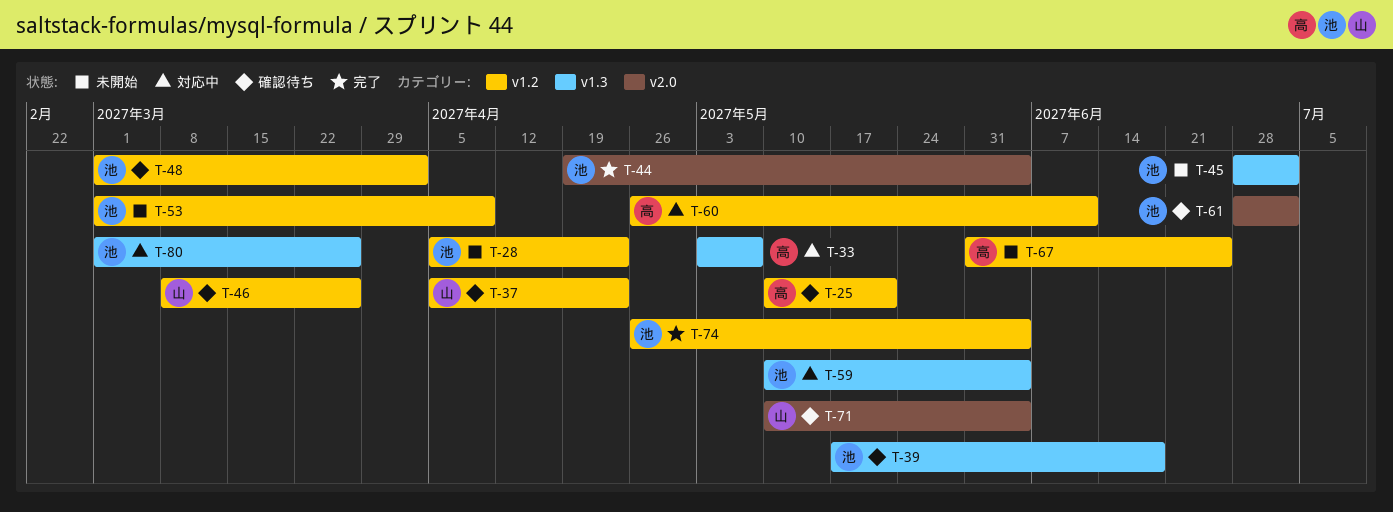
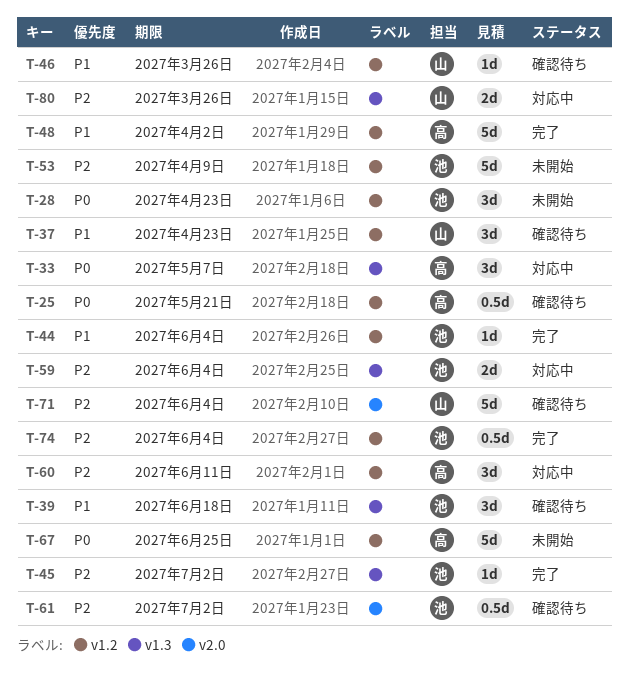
T-44, label: v2.0 -> v1.2
T-45, status: 未開始 -> 完了
T-48, status: 確認待ち -> 完了
T-48, owner: 池 -> 高
T-80, owner: 池 -> 山

